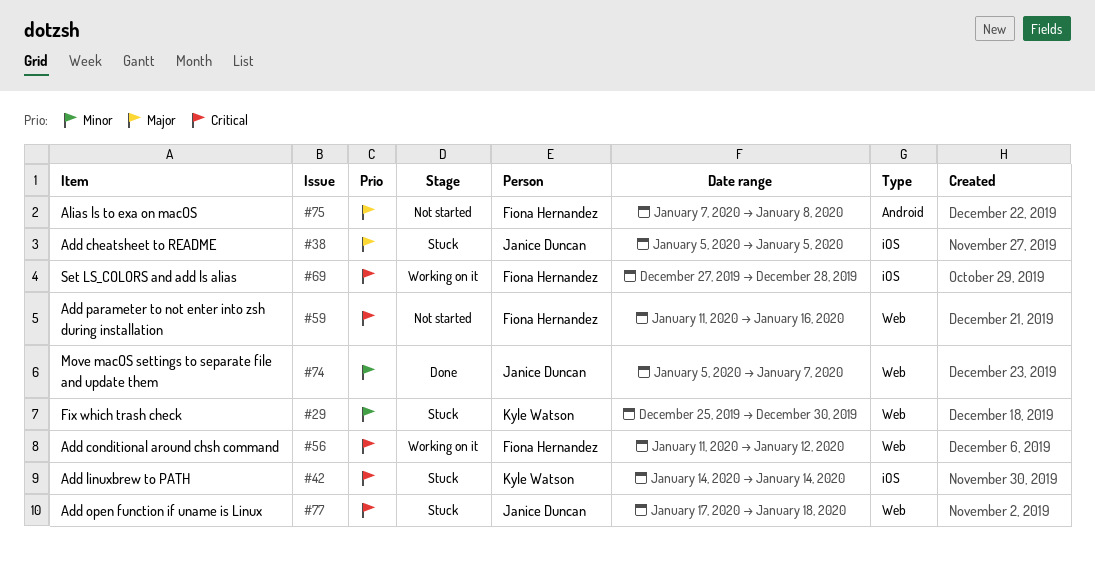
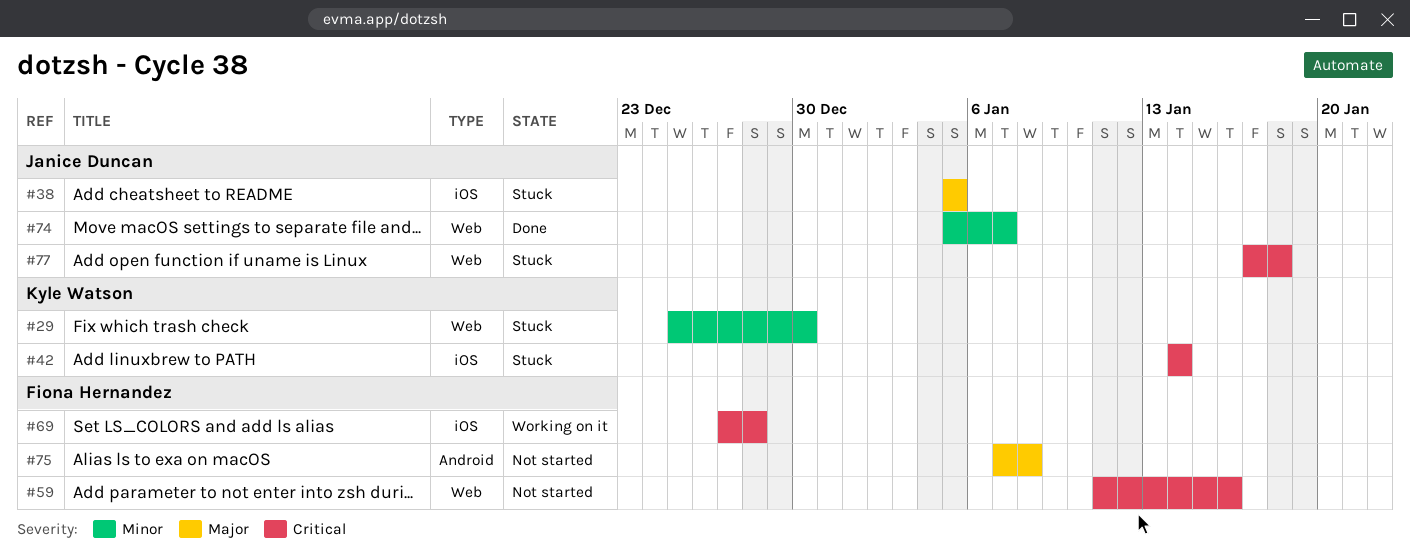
#56: present -> none

